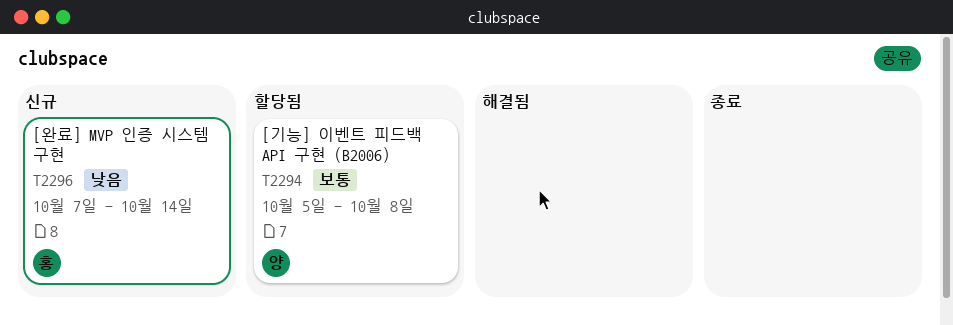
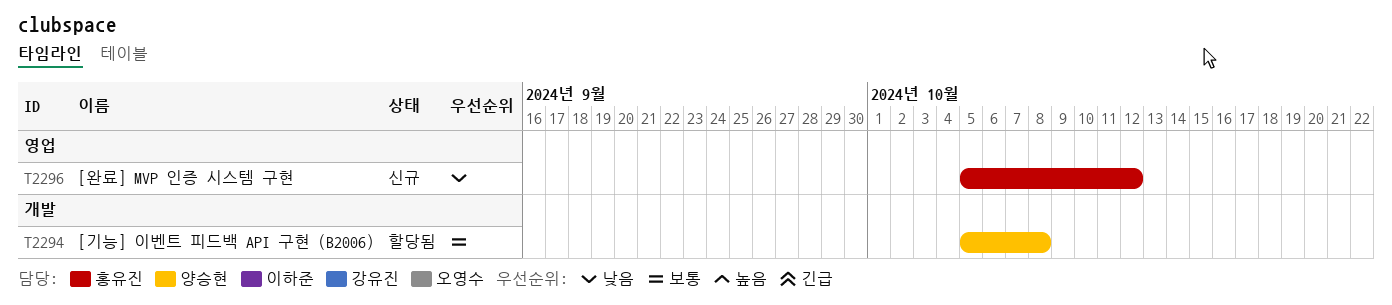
T2296, start: Oct 7 -> Oct 5
T2296, due: Oct 14 -> Oct 12

